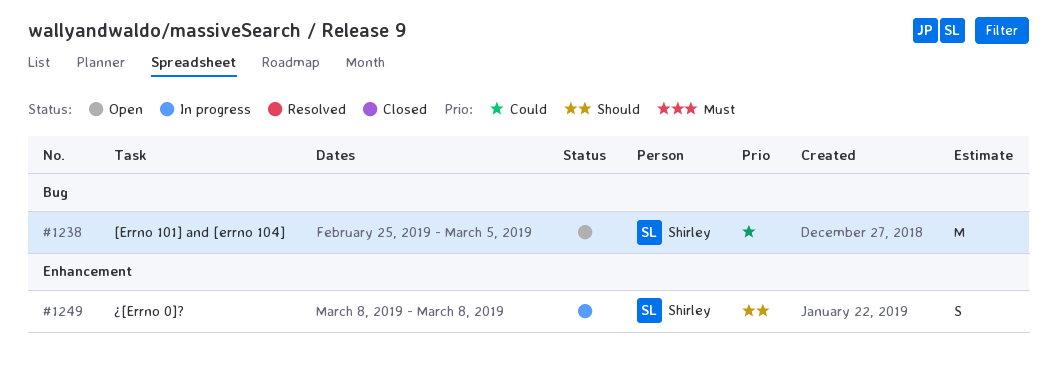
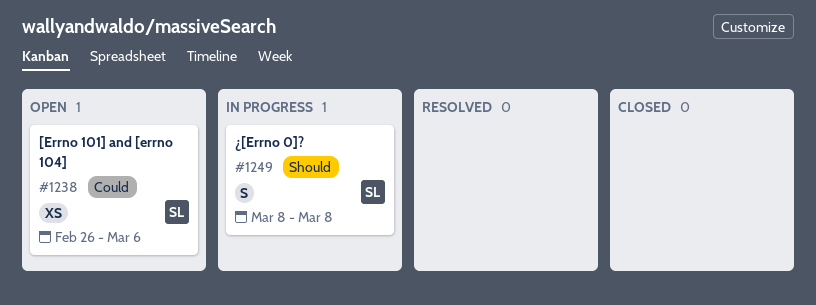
#1238, estimate: M -> XS
#1238, start: Feb 25 -> Feb 26
#1238, due: Mar 5 -> Mar 6

